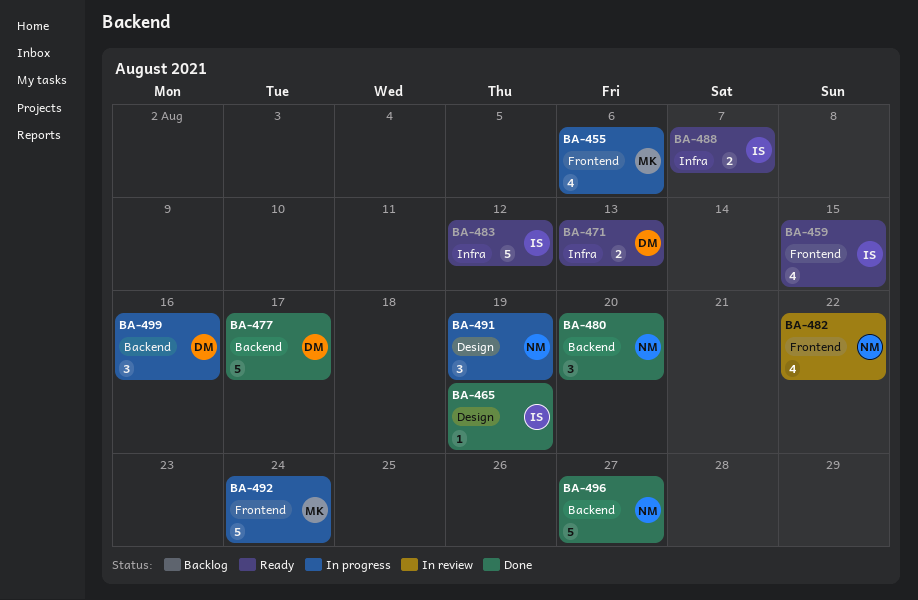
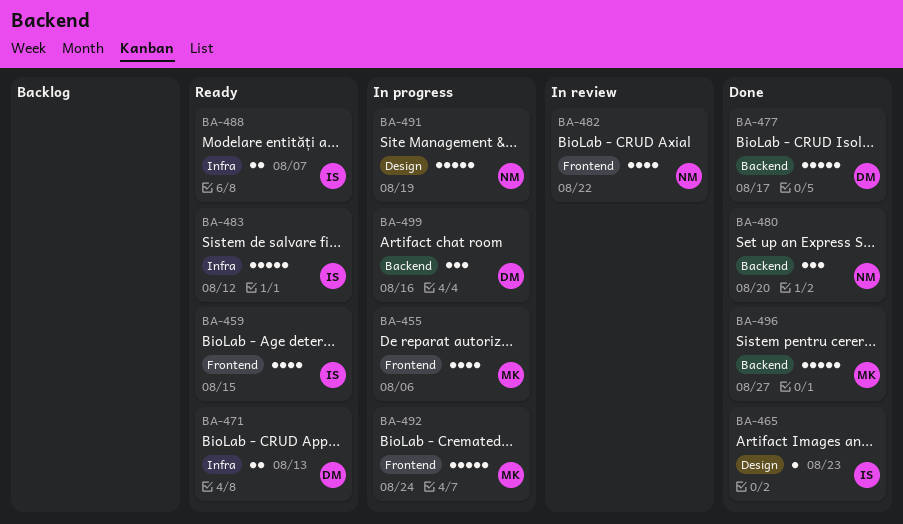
BA-465, due: Aug 19 -> Aug 23
BA-491, estimate: 3 -> 5
BA-496, owner: NM -> MK

